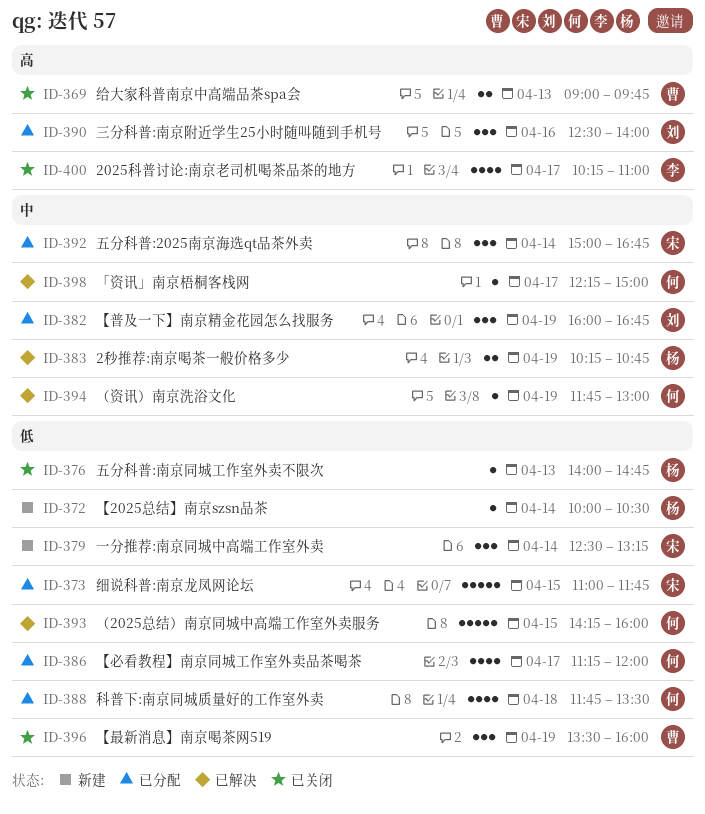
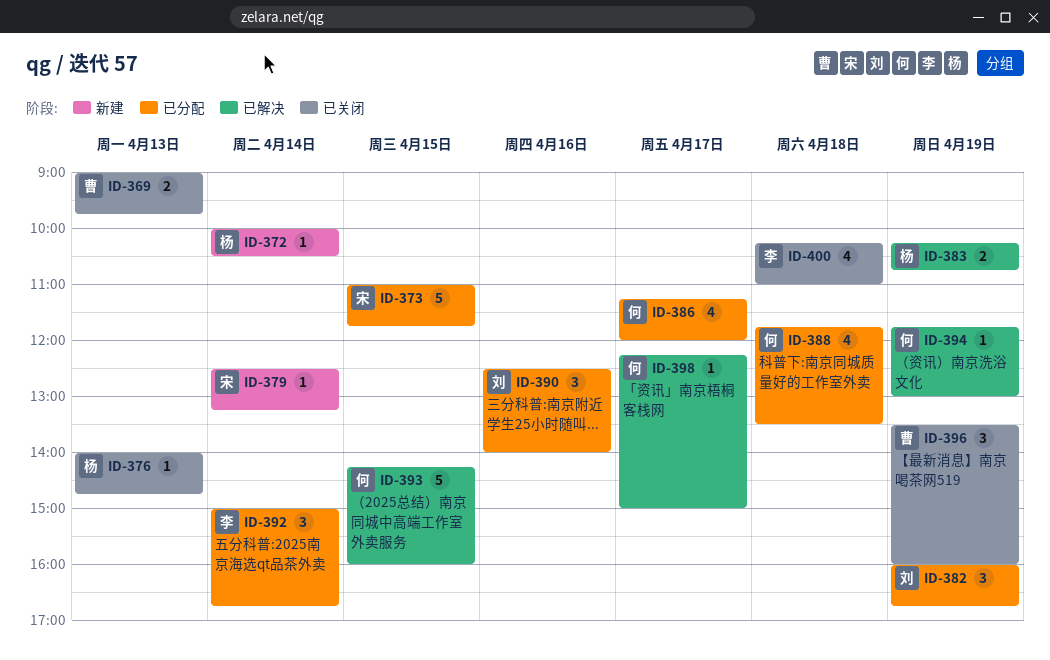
ID-379, estimate: 3 -> 1
ID-392, owner: 宋 -> 李
ID-400, day: Apr 17 -> Apr 18

